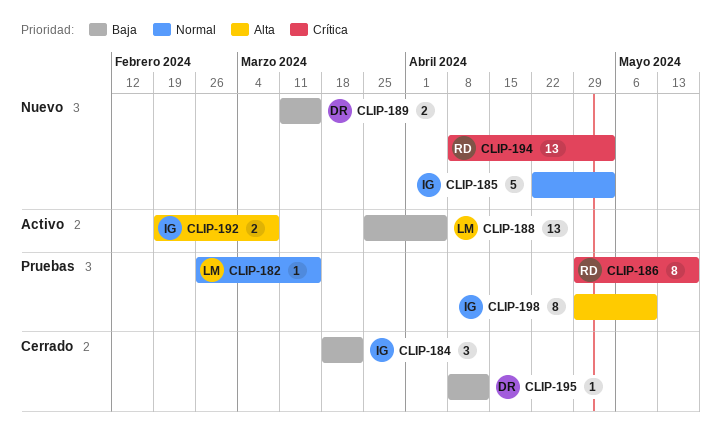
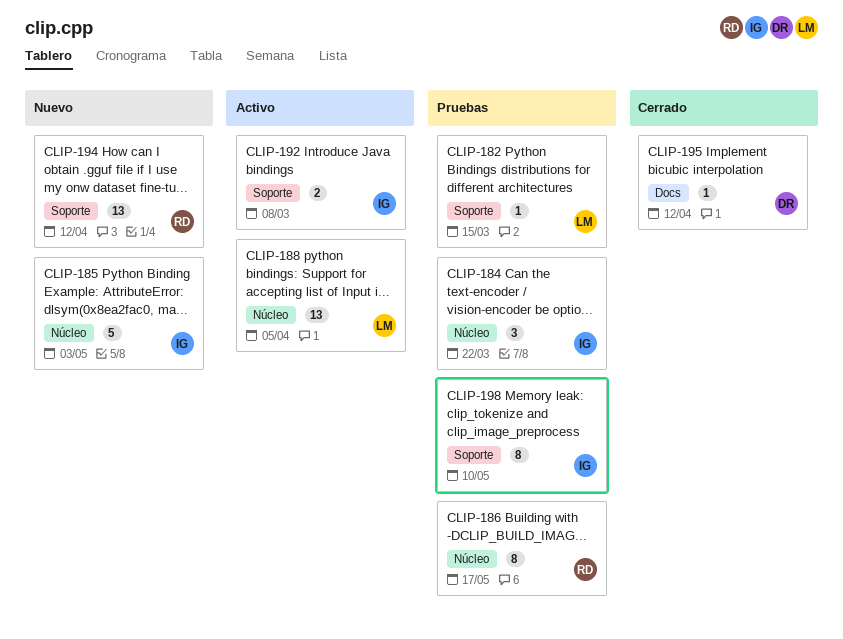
CLIP-184, status: Cerrado -> Pruebas
CLIP-189: present -> none
CLIP-194, due: May 3 -> Apr 12

